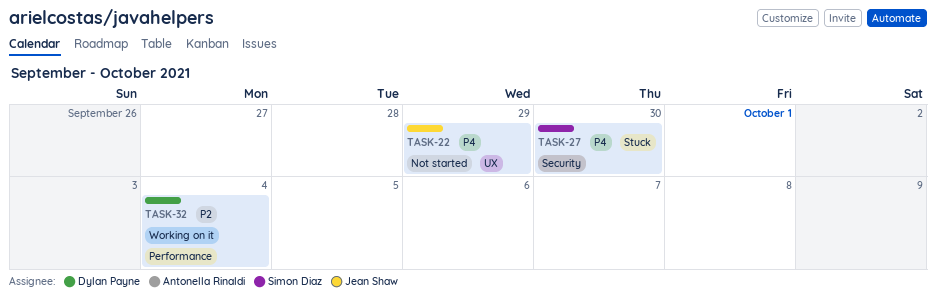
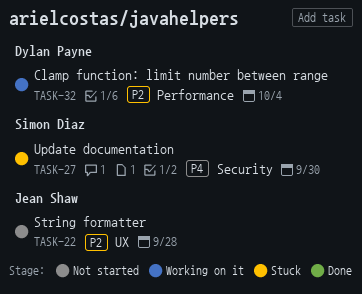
TASK-22, priority: P4 -> P2
TASK-22, due: Sep 29 -> Sep 28

